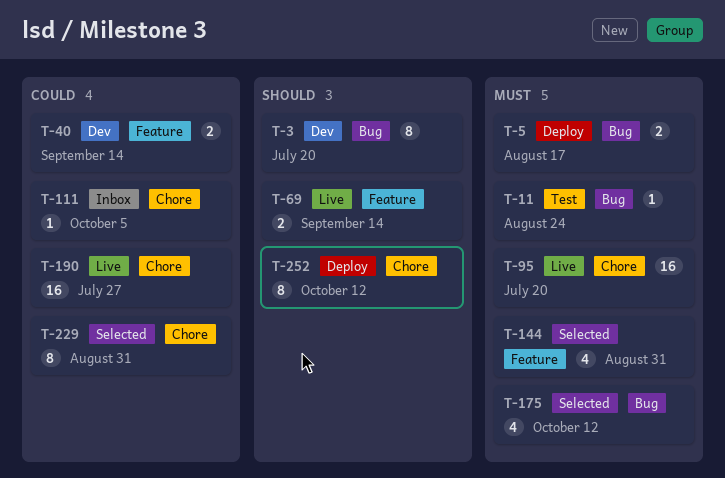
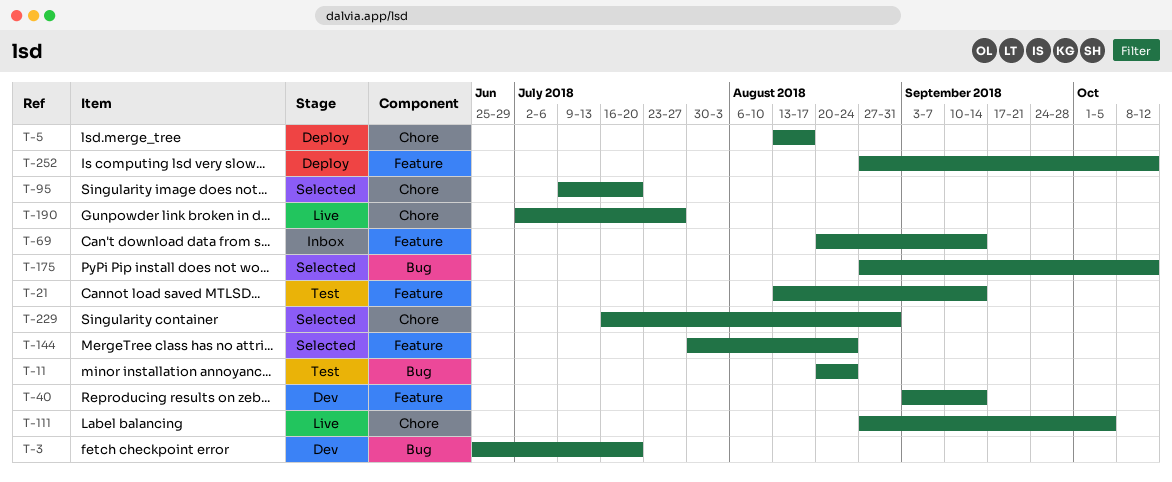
T-5, label: Bug -> Chore
T-21: none -> present
T-69, status: Live -> Inbox
T-95, status: Live -> Selected
T-111, status: Inbox -> Live
T-144, due: Aug 31 -> Aug 24
T-252, label: Chore -> Feature

